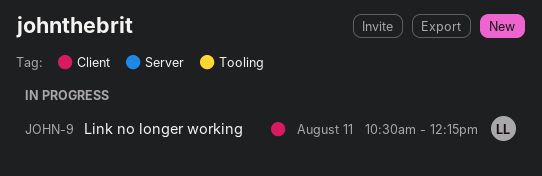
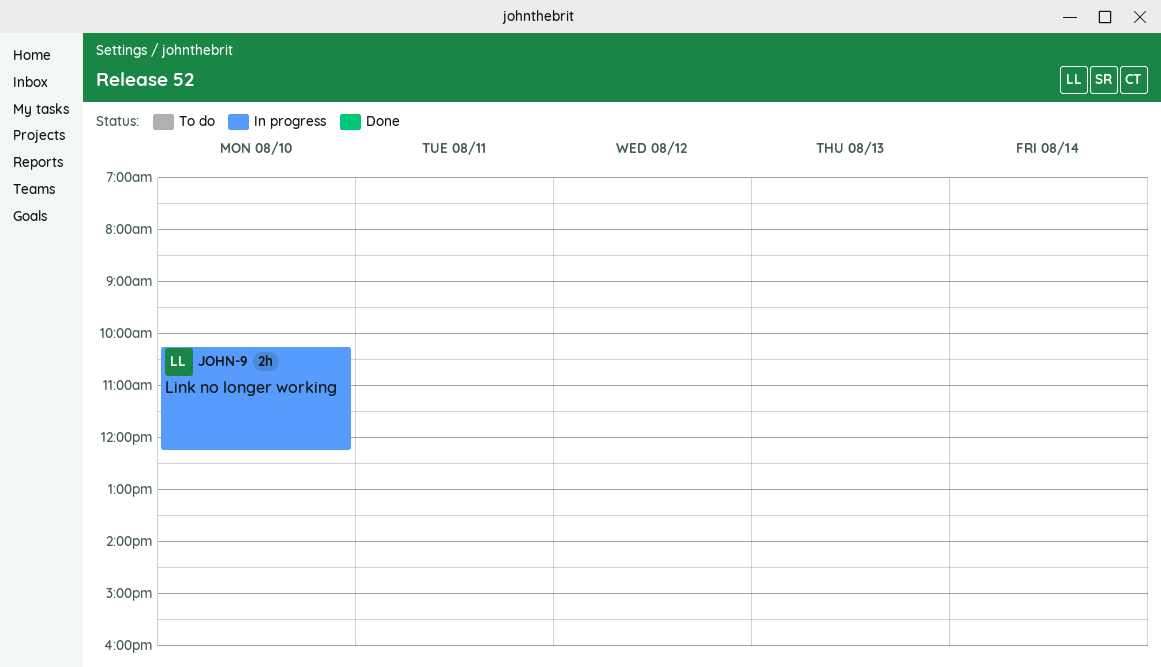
JOHN-9, day: Aug 11 -> Aug 10
JOHN-9, begins: 10:30 -> 10:15

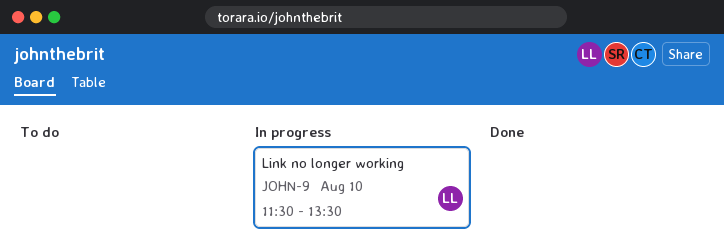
JOHN-9, begins: 10:15 -> 11:30
JOHN-9, ends: 12:15 -> 13:30

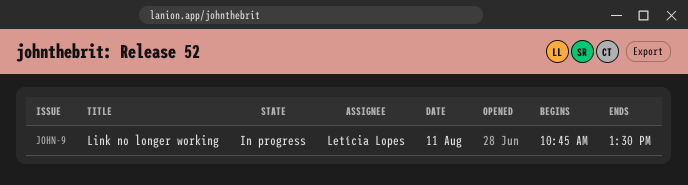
JOHN-9, day: Aug 10 -> Aug 11
JOHN-9, begins: 11:30 -> 10:45

